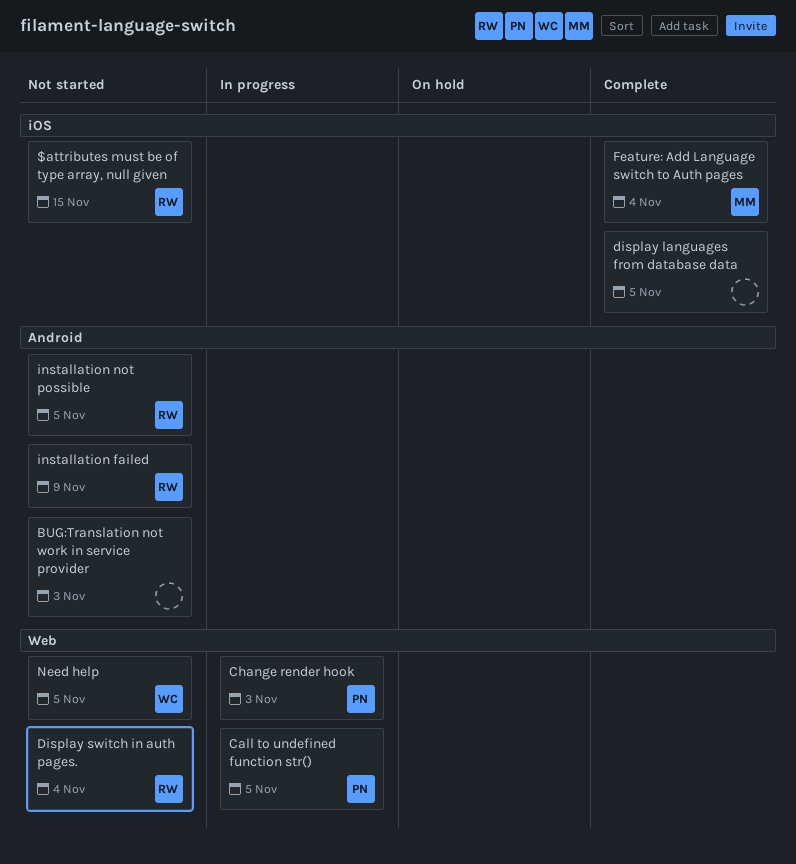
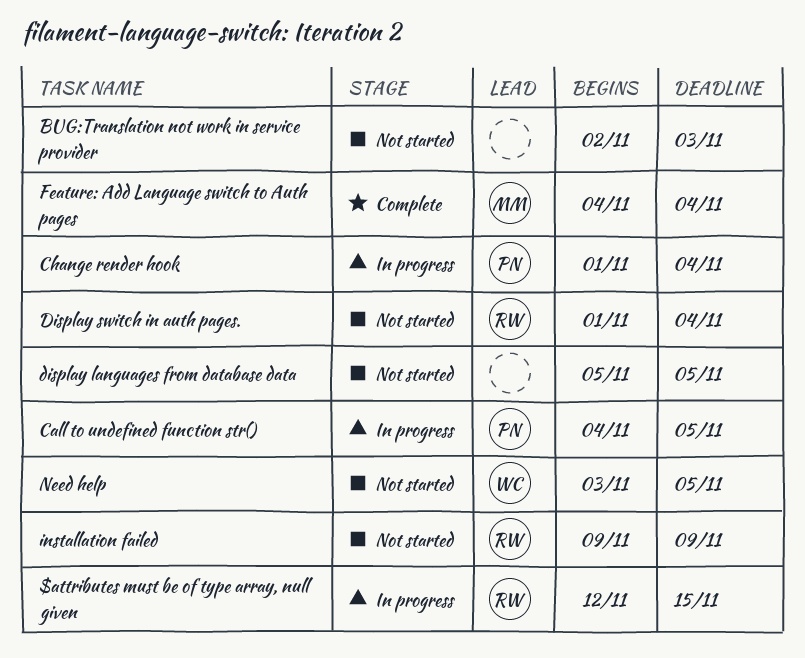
$attributes must be of type array, null given, status: Not started -> In progress
Change render hook, due: Nov 3 -> Nov 4
display languages from database data, status: Complete -> Not started
installation not possible: present -> none

